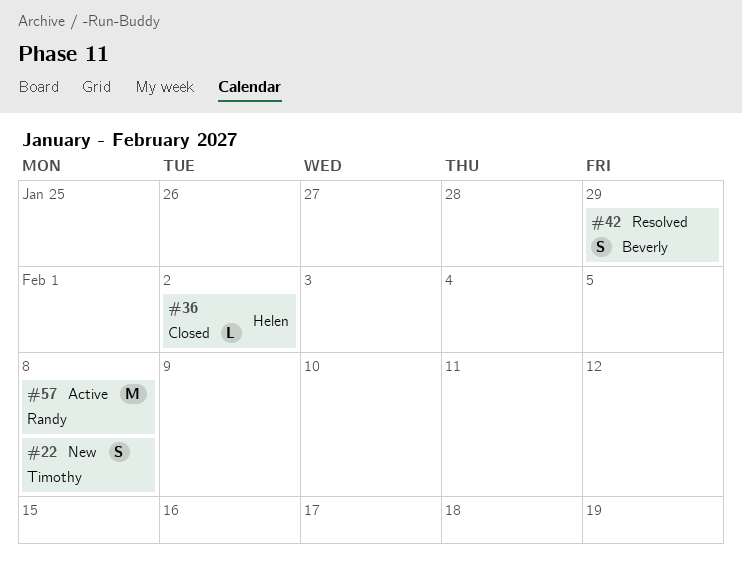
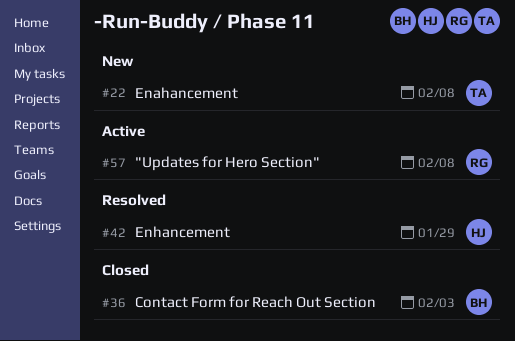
#36, owner: Helen -> Beverly
#36, due: Feb 2 -> Feb 3
#42, owner: Beverly -> Helen

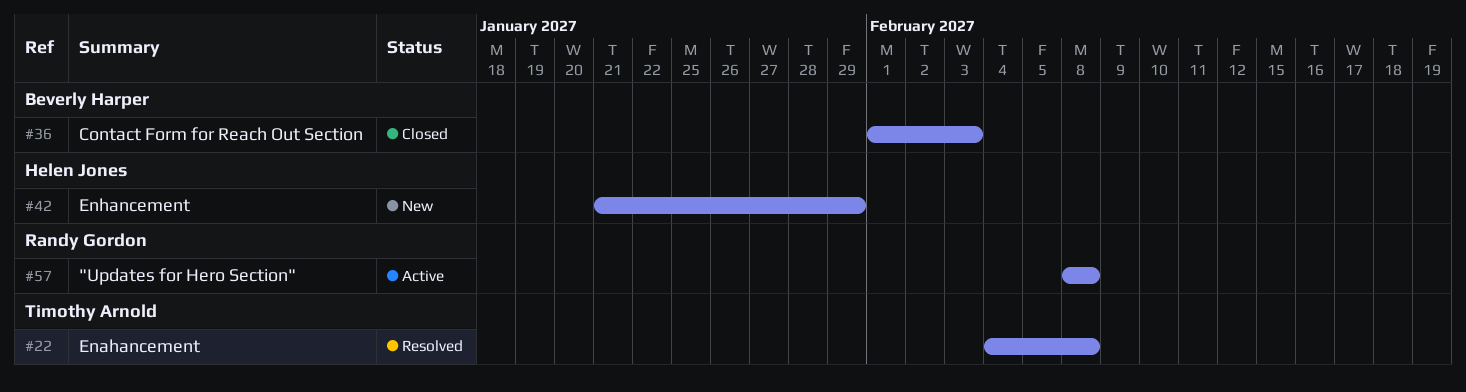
#22, status: New -> Resolved
#42, status: Resolved -> New

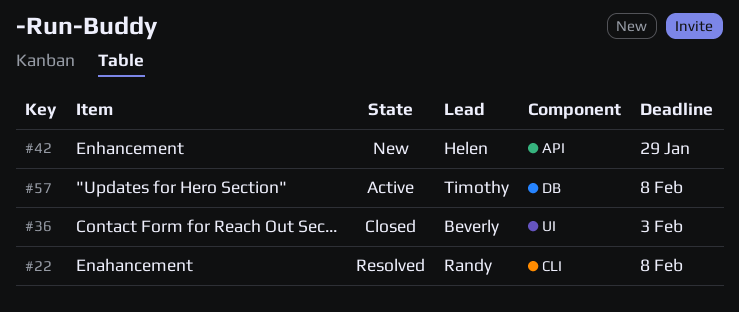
#22, owner: Timothy Arnold -> Randy Gordon
#57, owner: Randy Gordon -> Timothy Arnold

